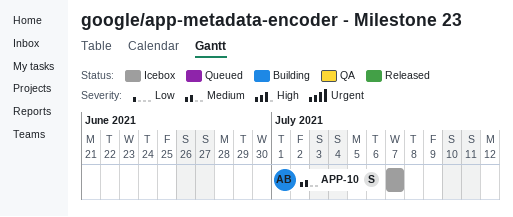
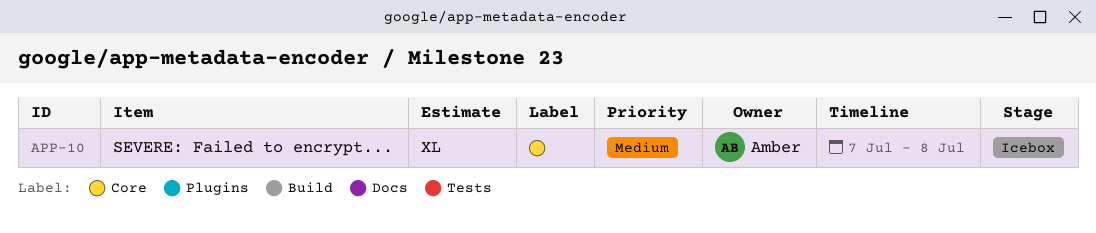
APP-10, estimate: S -> XL
APP-10, due: Jul 7 -> Jul 8

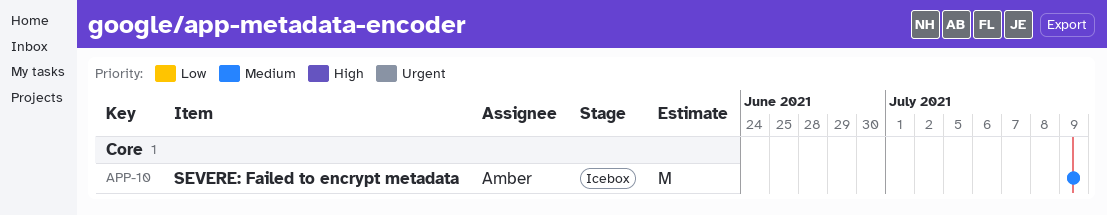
APP-10, estimate: XL -> M
APP-10, start: Jul 7 -> Jul 9
APP-10, due: Jul 8 -> Jul 9

